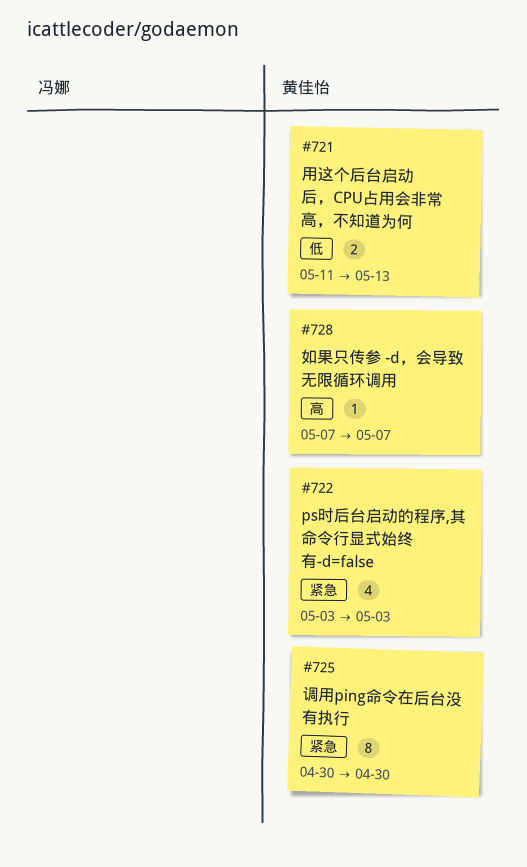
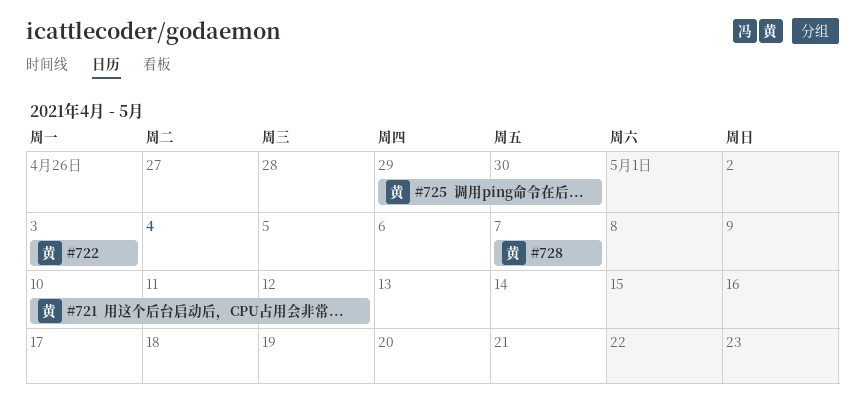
#721, start: May 11 -> May 10
#721, due: May 13 -> May 12
#725, start: Apr 30 -> Apr 29

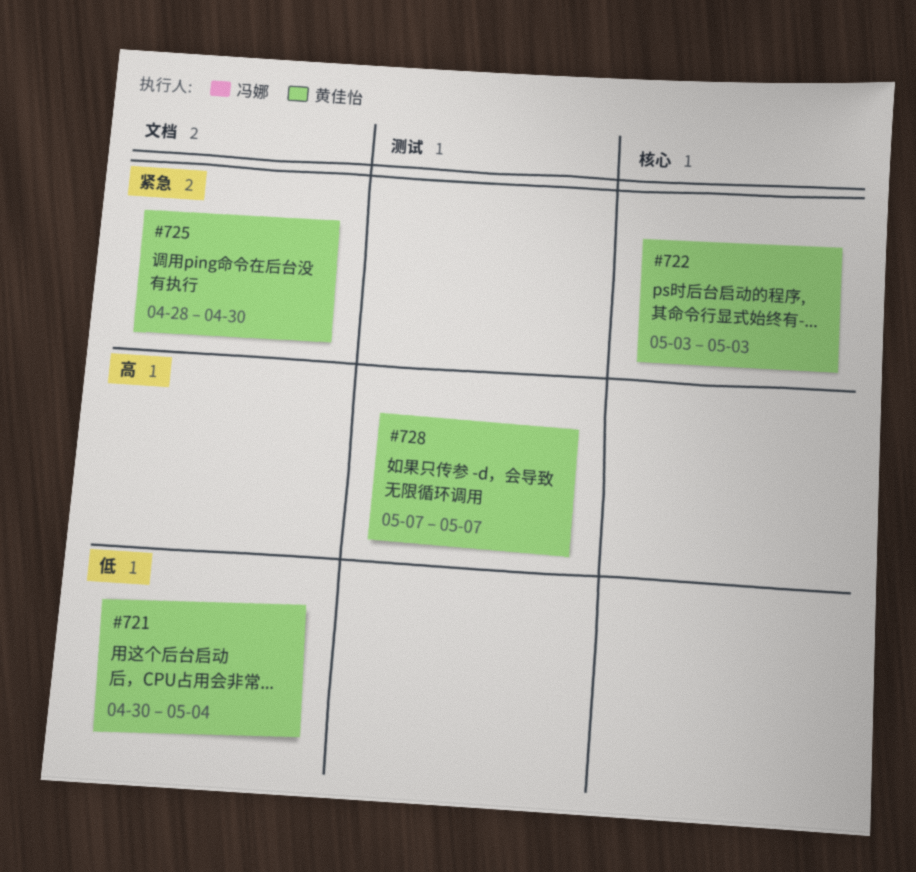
#721, start: May 10 -> Apr 30
#721, due: May 12 -> May 4
#725, start: Apr 29 -> Apr 28

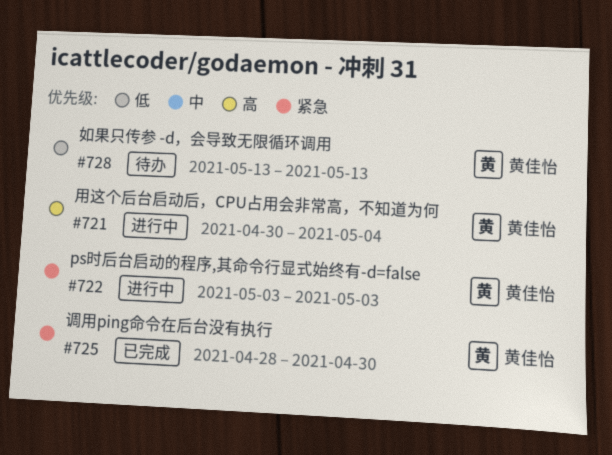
#721, priority: 低 -> 高
#728, priority: 高 -> 低
#728, start: May 7 -> May 13
#728, due: May 7 -> May 13

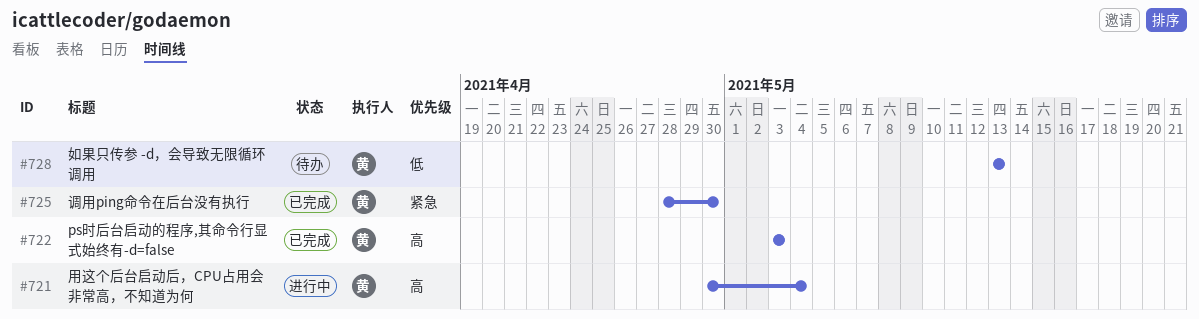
#722, status: 进行中 -> 已完成
#722, priority: 紧急 -> 高

